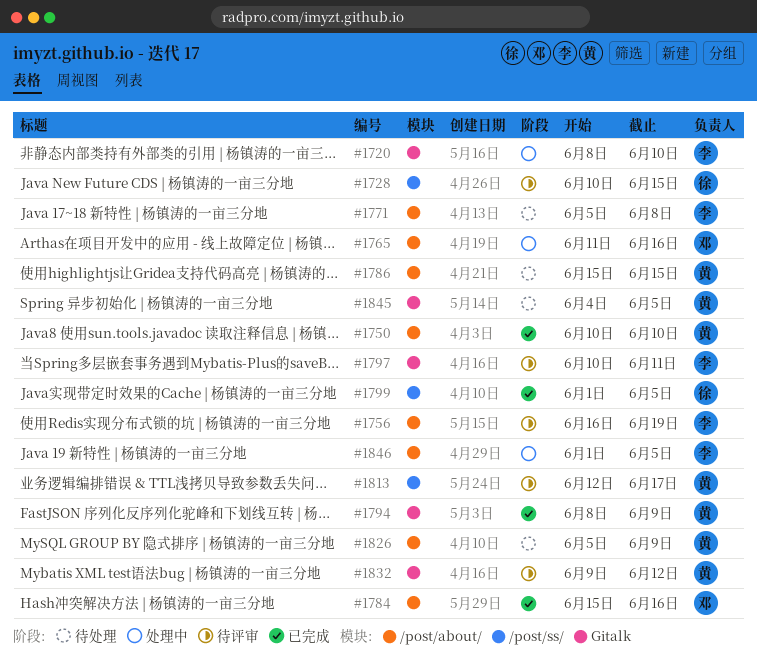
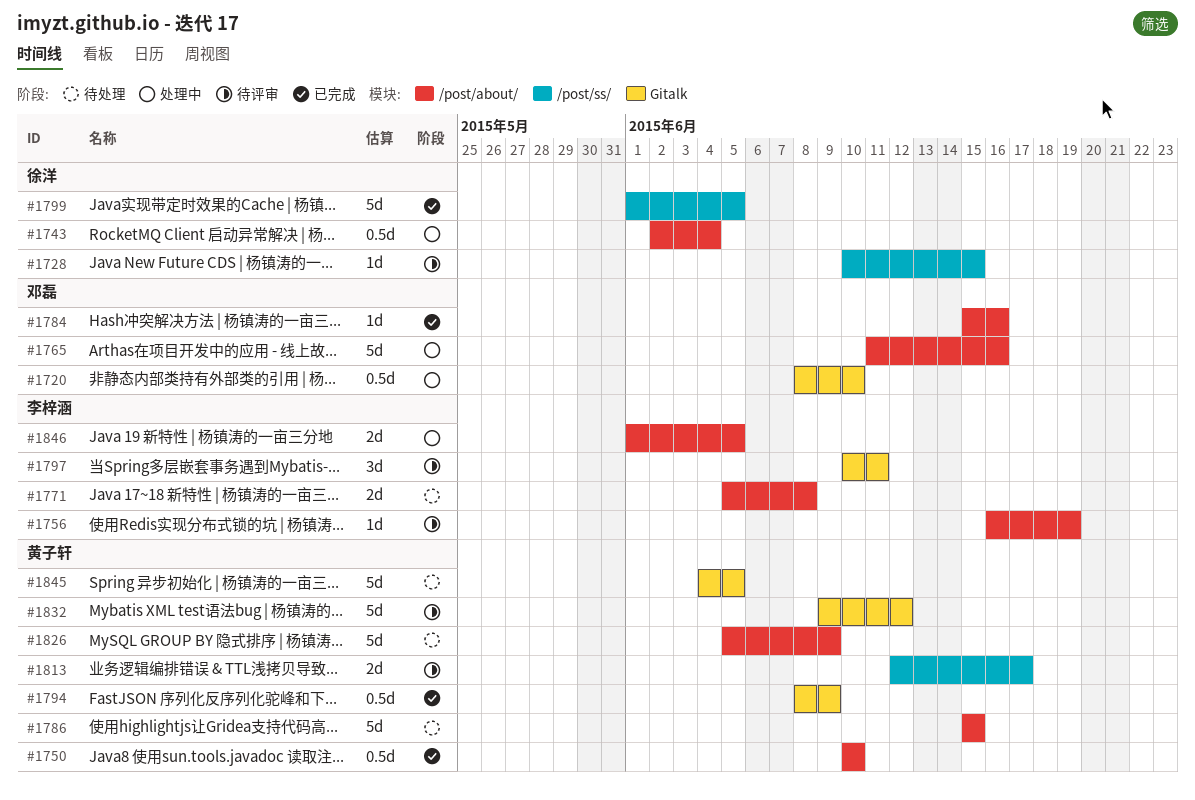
#1720, owner: 李梓涵 -> 邓磊
#1743: none -> present

